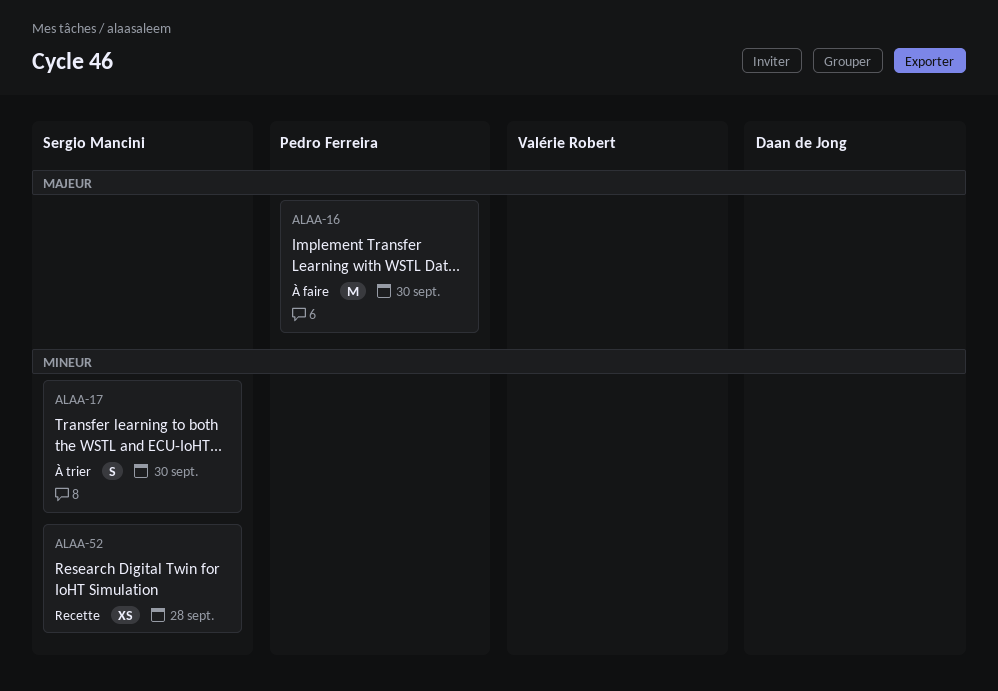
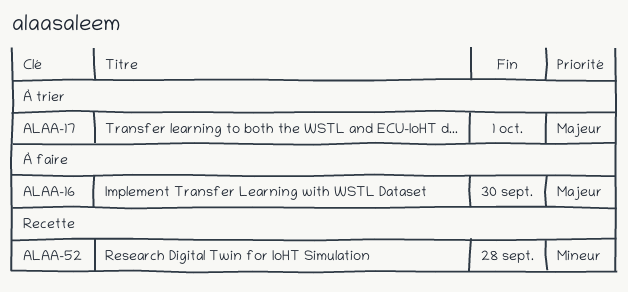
ALAA-17, priority: Mineur -> Majeur
ALAA-17, due: Sep 30 -> Oct 1

